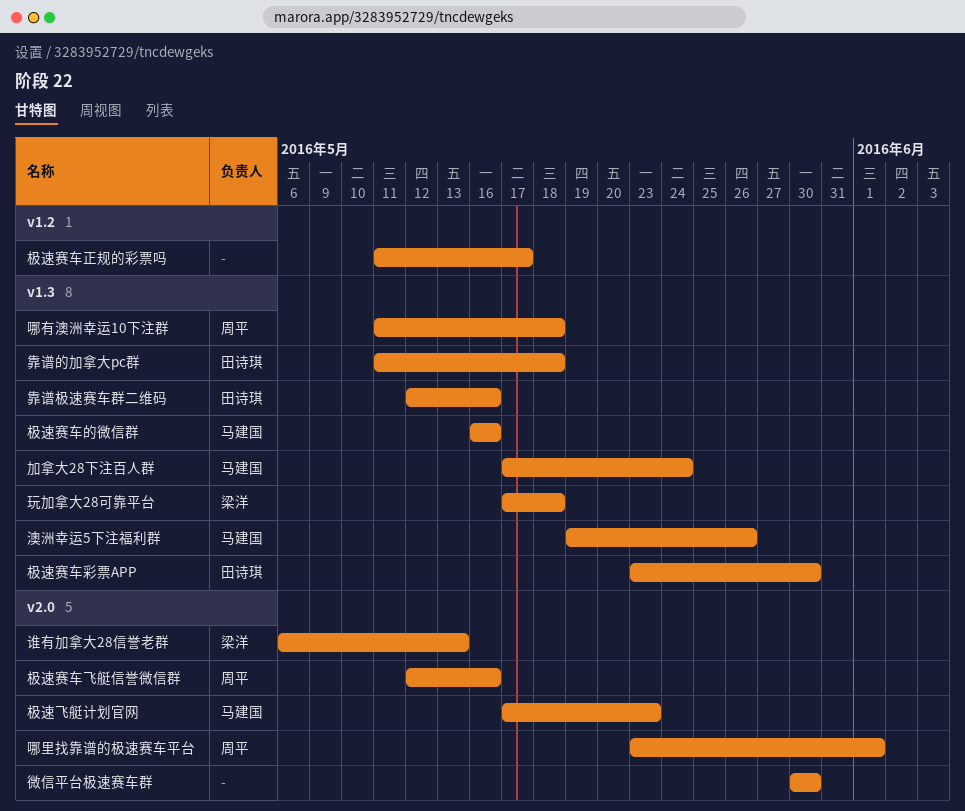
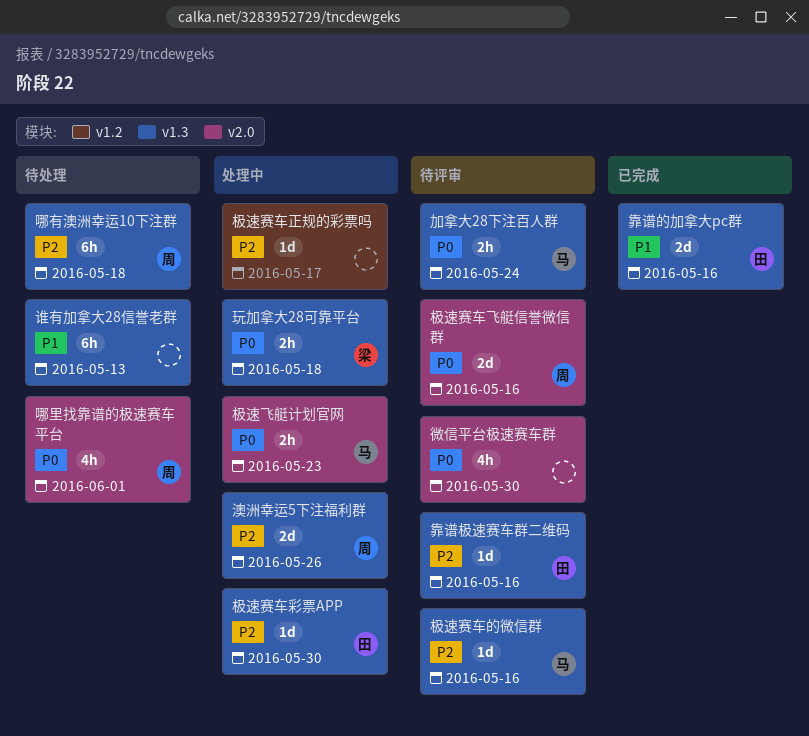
澳洲幸运5下注福利群, owner: 马建国 -> 周平
谁有加拿大28信誉老群, owner: 梁洋 -> none
谁有加拿大28信誉老群, label: v2.0 -> v1.3
靠谱的加拿大pc群, due: May 18 -> May 16

